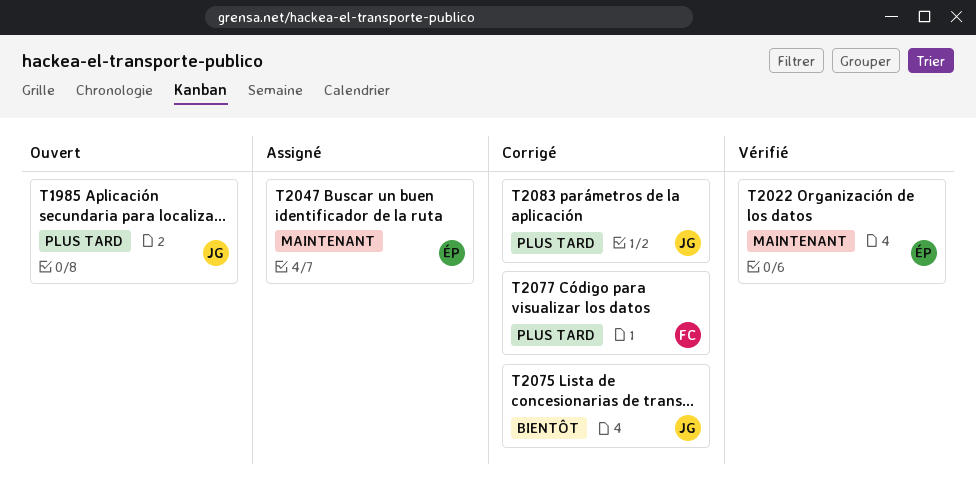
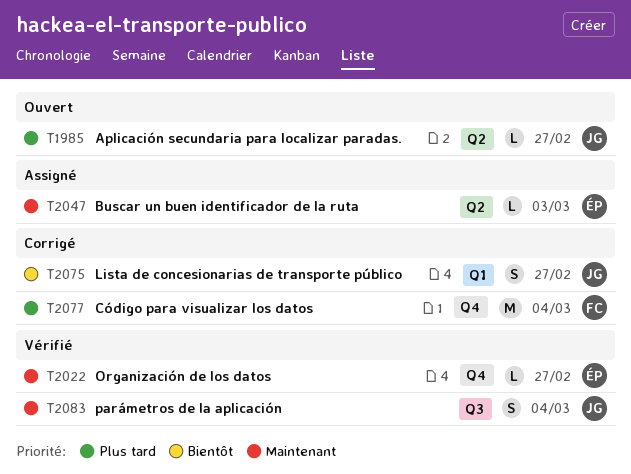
T2083, status: Corrigé -> Vérifié
T2083, priority: Plus tard -> Maintenant

